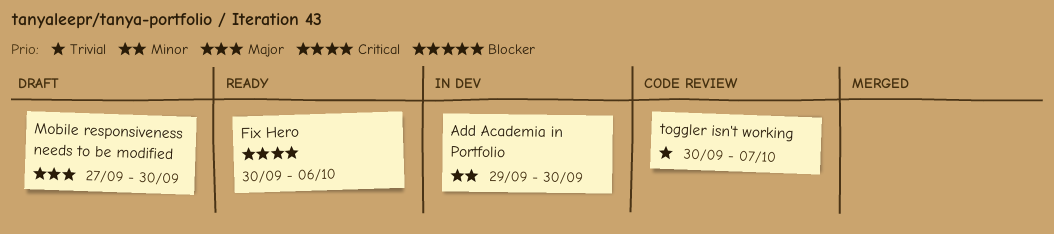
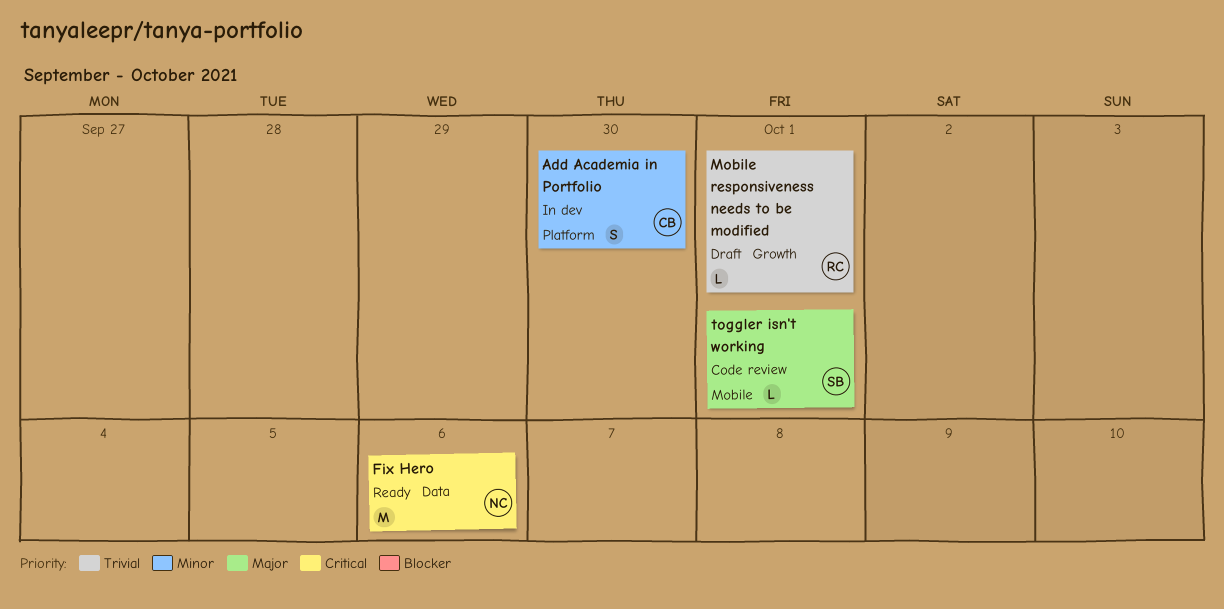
Mobile responsiveness needs to be modified, priority: Major -> Trivial
Mobile responsiveness needs to be modified, due: Sep 30 -> Oct 1
toggler isn't working, priority: Trivial -> Major
toggler isn't working, due: Oct 7 -> Oct 1

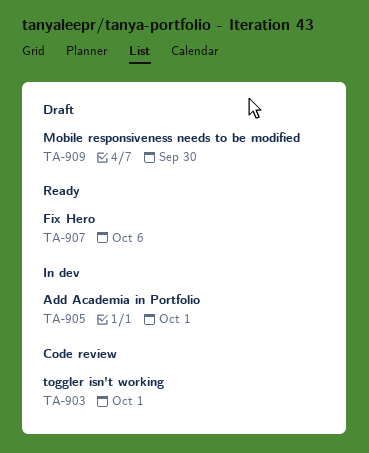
Add Academia in Portfolio, due: Sep 30 -> Oct 1
Mobile responsiveness needs to be modified, due: Oct 1 -> Sep 30

